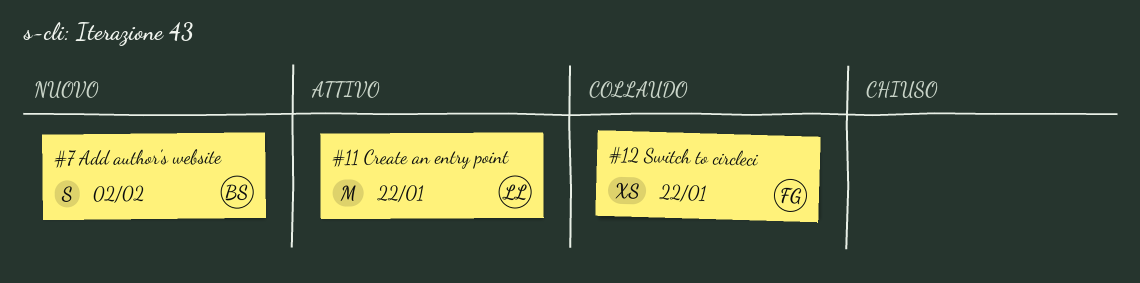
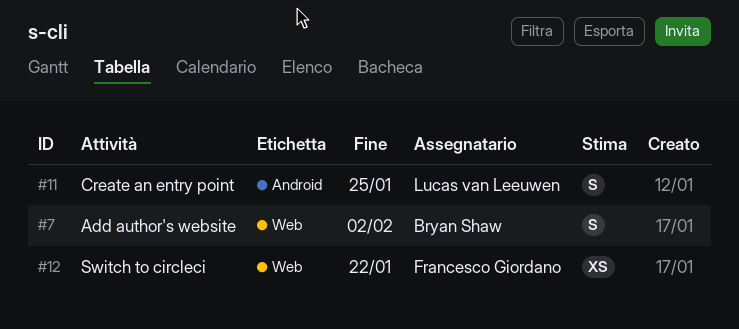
#11, estimate: M -> S
#11, due: Jan 22 -> Jan 25

